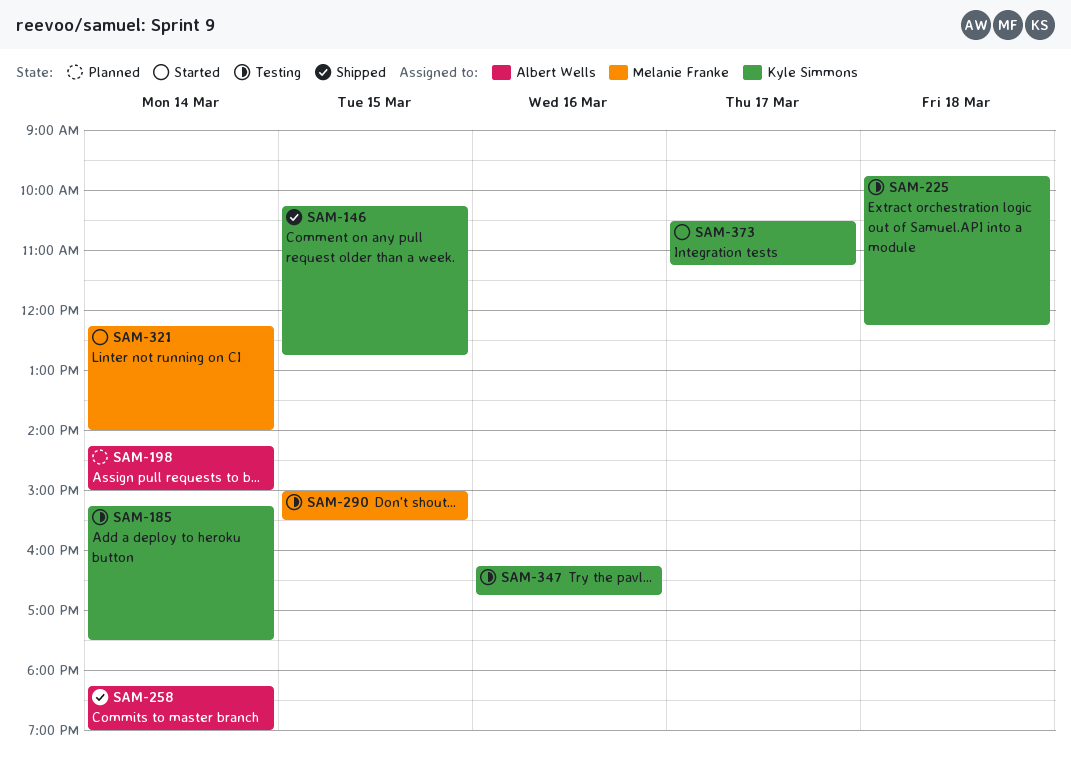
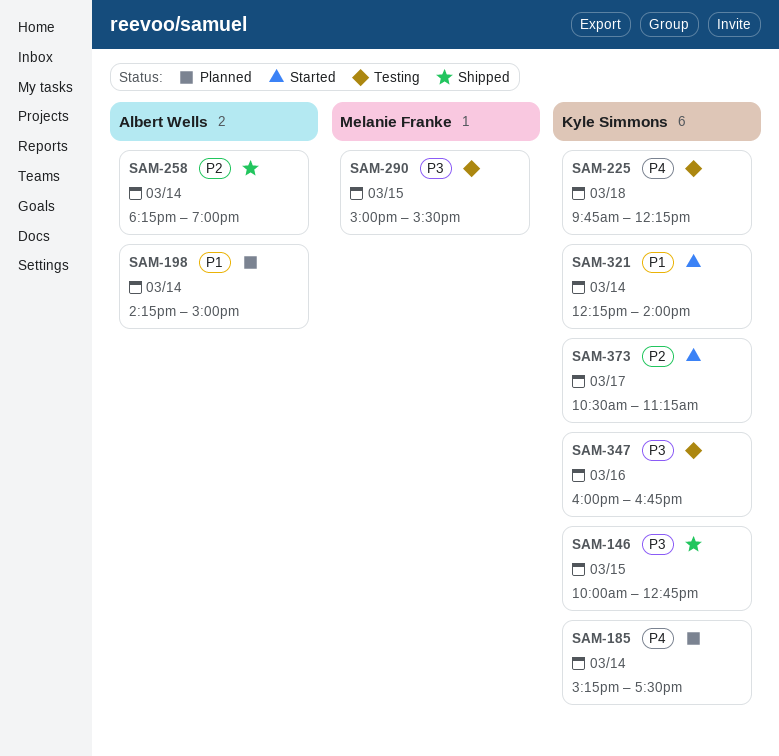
SAM-146, begins: 10:15 -> 10:00
SAM-185, status: Testing -> Planned
SAM-321, owner: Melanie Franke -> Kyle Simmons
SAM-347, begins: 16:15 -> 16:00

